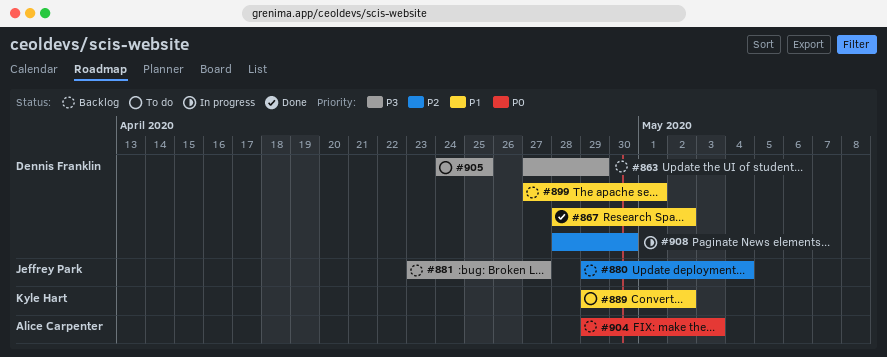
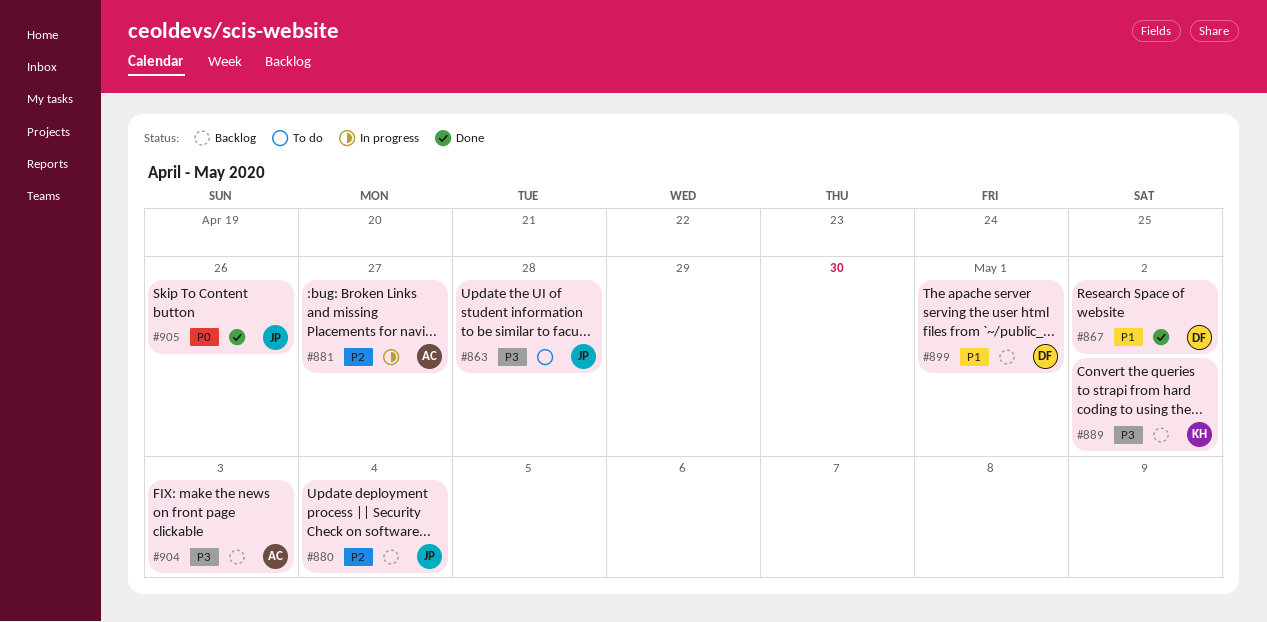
#863, status: Backlog -> To do
#863, owner: Dennis Franklin -> Jeffrey Park
#863, due: Apr 29 -> Apr 28
#881, status: Backlog -> In progress
#881, owner: Jeffrey Park -> Alice Carpenter
#881, priority: P3 -> P2
#889, status: To do -> Backlog
#889, priority: P1 -> P3
#904, priority: P0 -> P3
#905, status: To do -> Done
#905, owner: Dennis Franklin -> Jeffrey Park
#905, priority: P3 -> P0
#905, due: Apr 25 -> Apr 26
#908: present -> none

